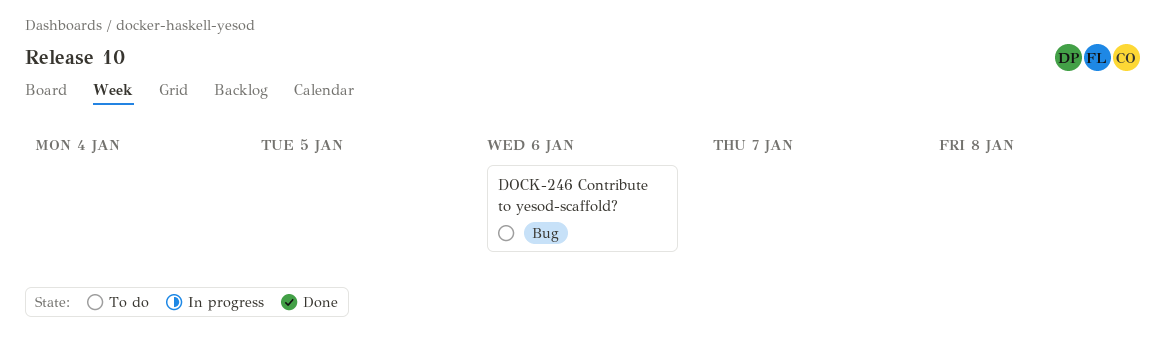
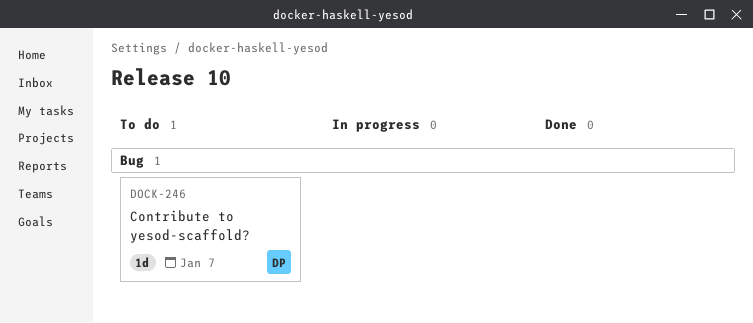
DOCK-246, due: Jan 6 -> Jan 7

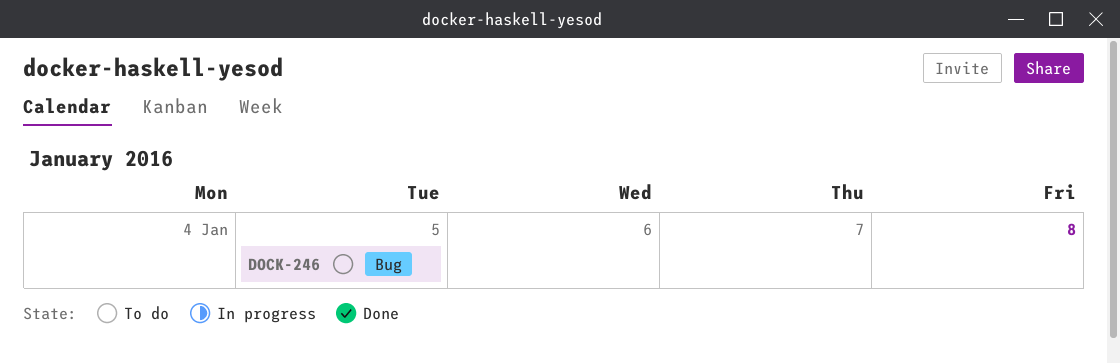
DOCK-246, due: Jan 7 -> Jan 5

